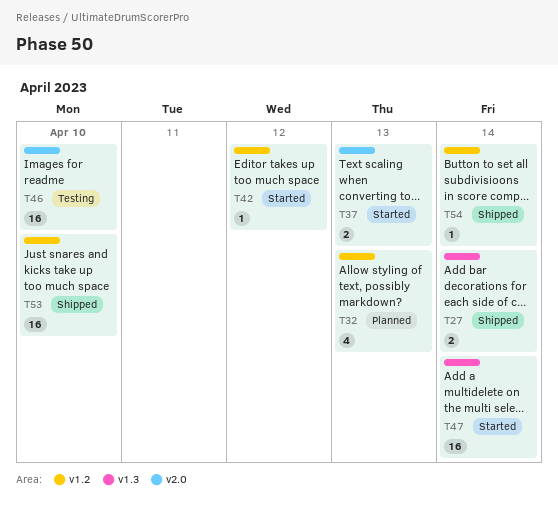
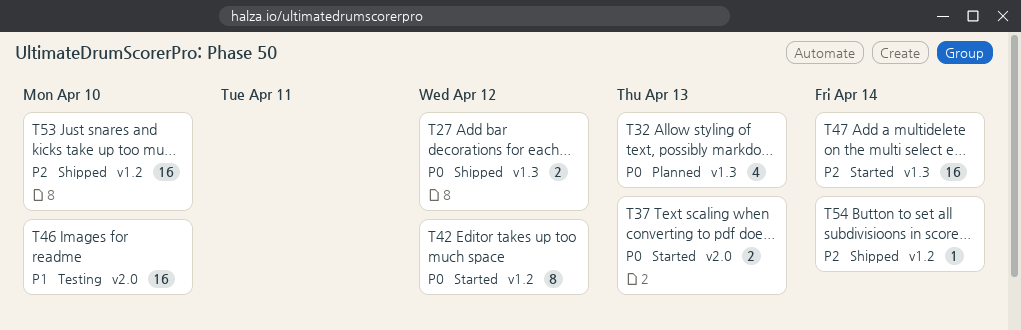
T27, due: Apr 14 -> Apr 12
T32, label: v1.2 -> v1.3
T42, estimate: 1 -> 8

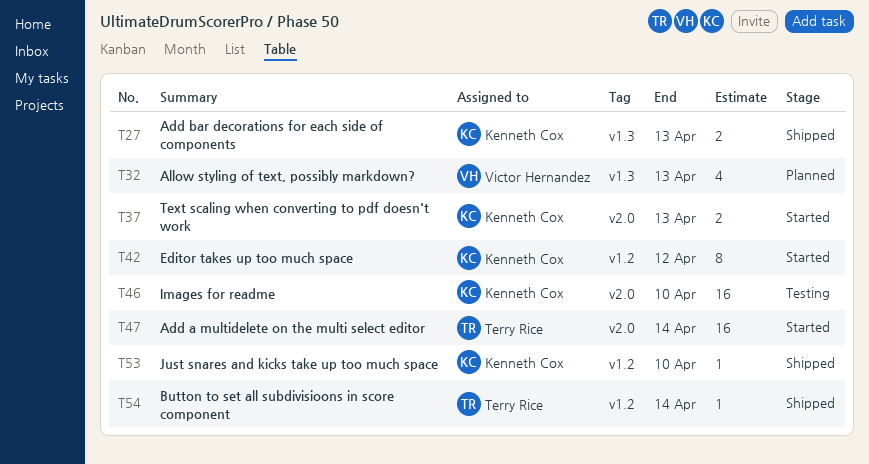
T27, due: Apr 12 -> Apr 13
T47, label: v1.3 -> v2.0
T53, estimate: 16 -> 1

